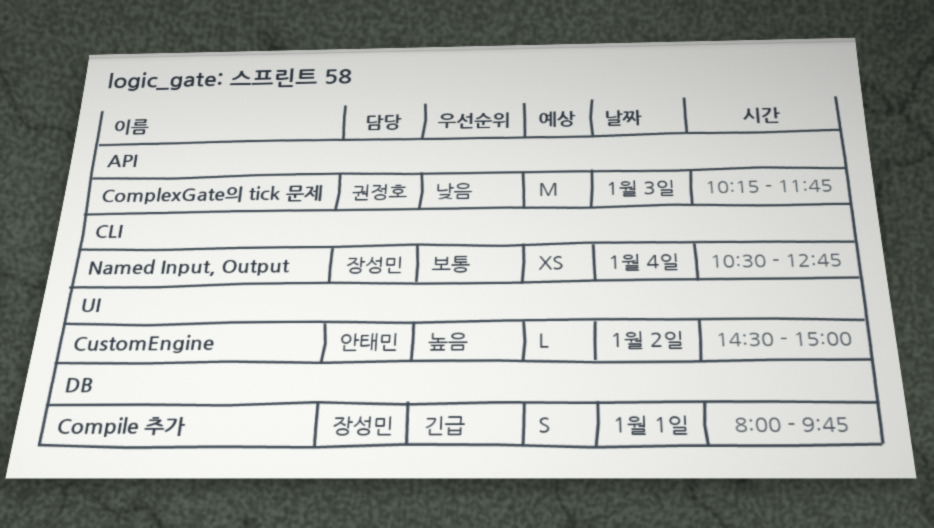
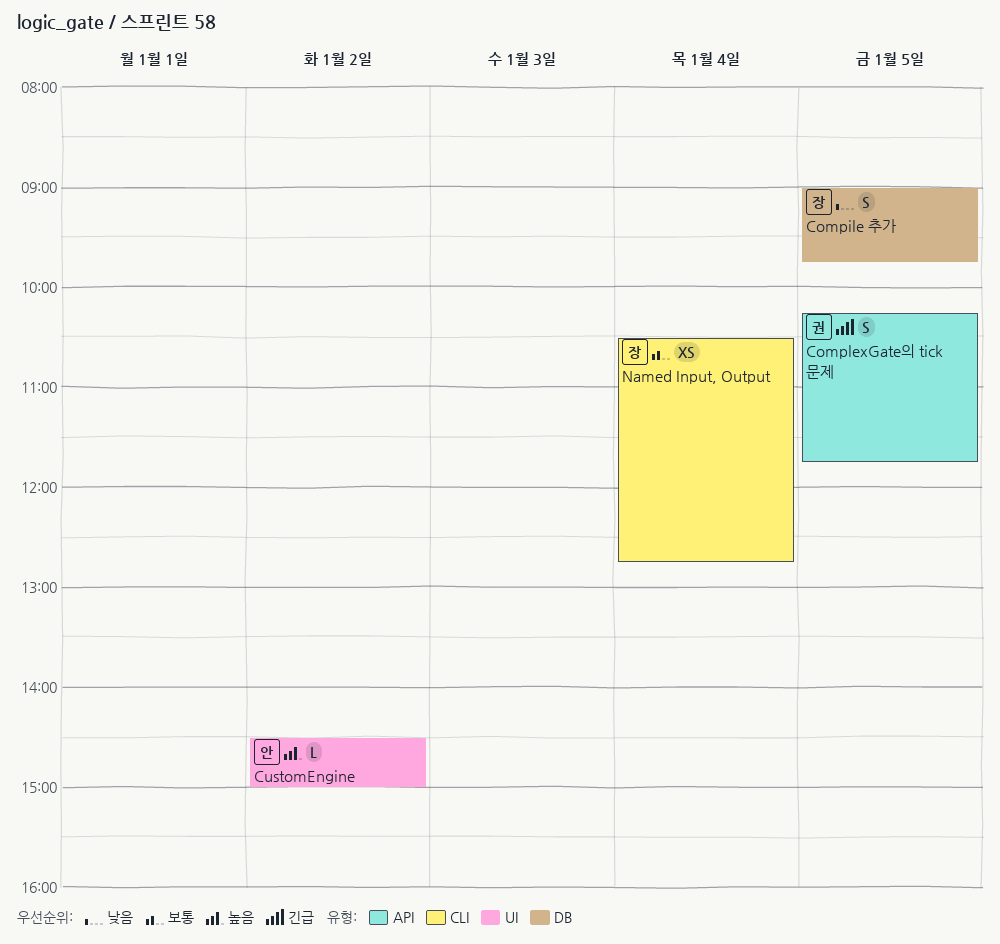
Compile 추가, priority: 긴급 -> 낮음
Compile 추가, day: Jan 1 -> Jan 5
Compile 추가, begins: 08:00 -> 09:00
ComplexGate의 tick 문제, priority: 낮음 -> 긴급
ComplexGate의 tick 문제, estimate: M -> S
ComplexGate의 tick 문제, day: Jan 3 -> Jan 5

